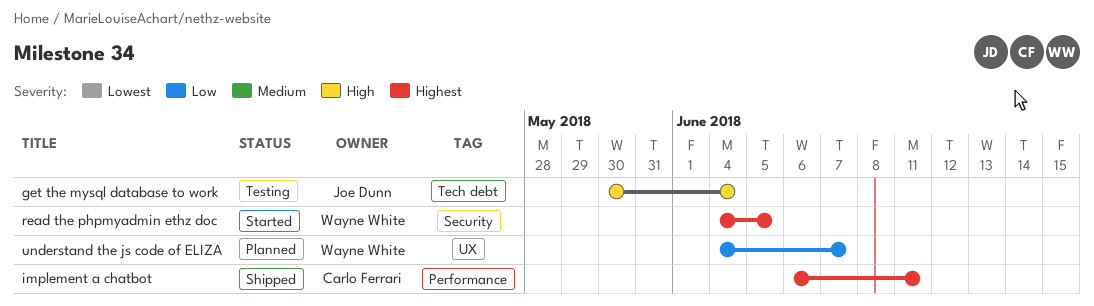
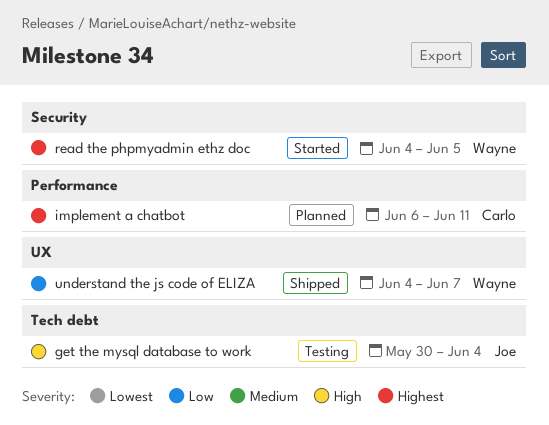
implement a chatbot, status: Shipped -> Planned
understand the js code of ELIZA, status: Planned -> Shipped

